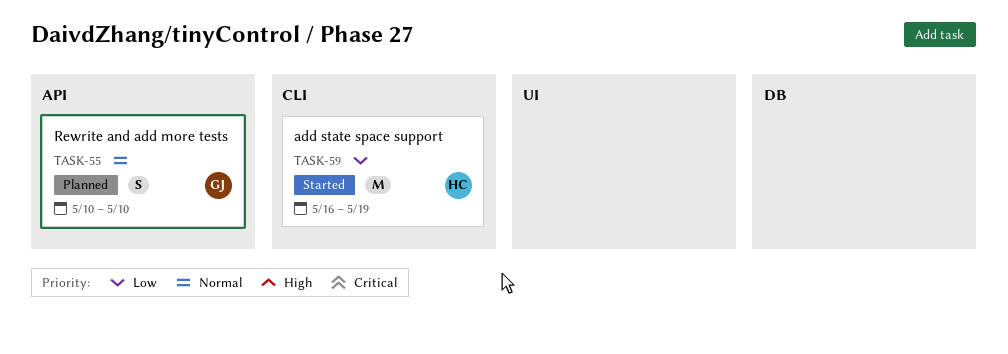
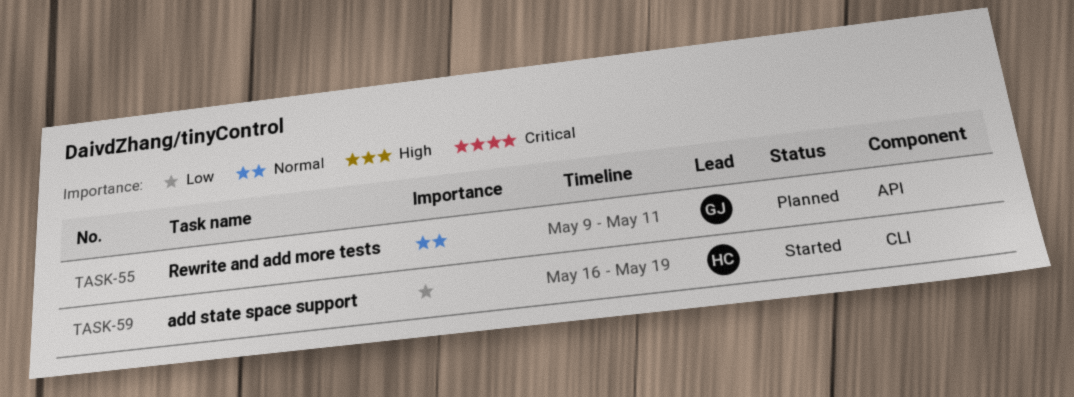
TASK-55, start: May 10 -> May 9
TASK-55, due: May 10 -> May 11

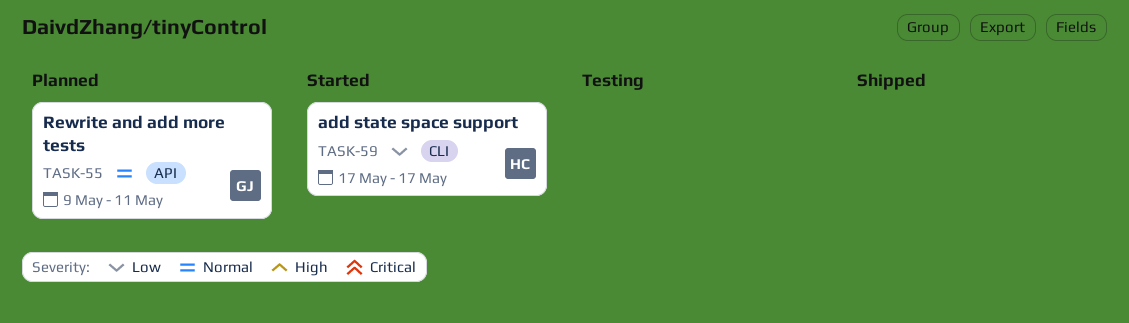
TASK-59, start: May 16 -> May 17
TASK-59, due: May 19 -> May 17

